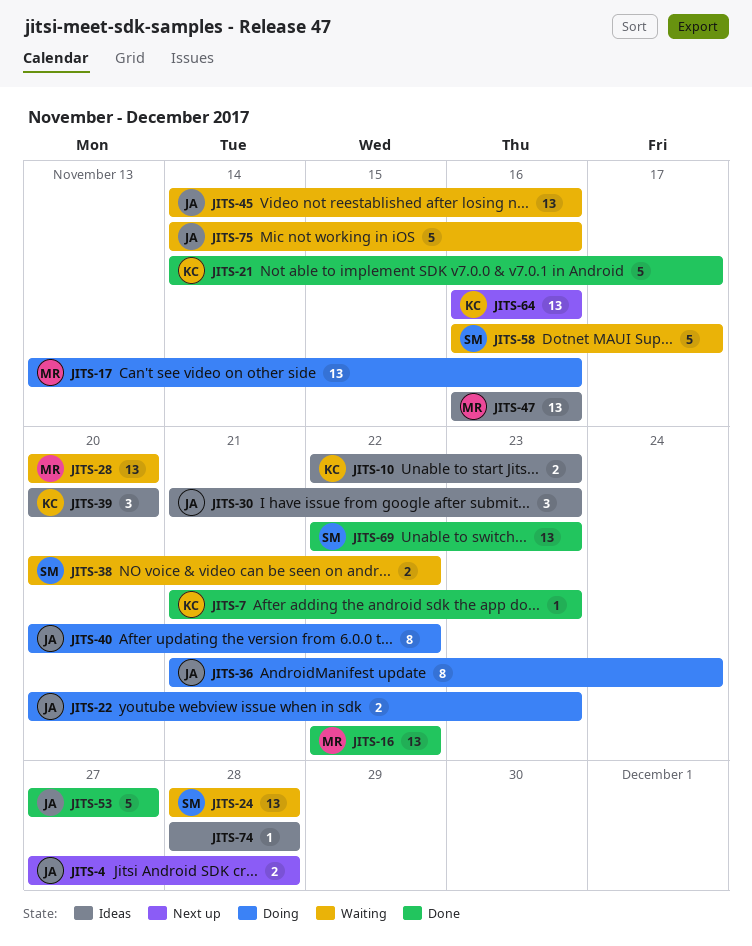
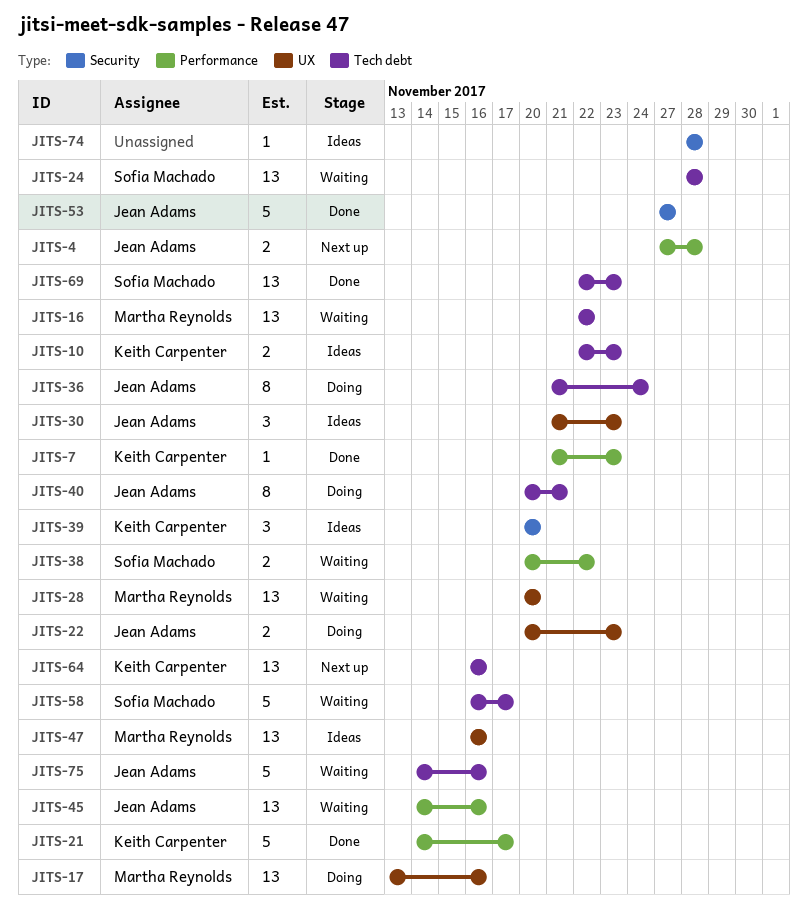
JITS-16, status: Done -> Waiting
JITS-40, due: Nov 22 -> Nov 21

